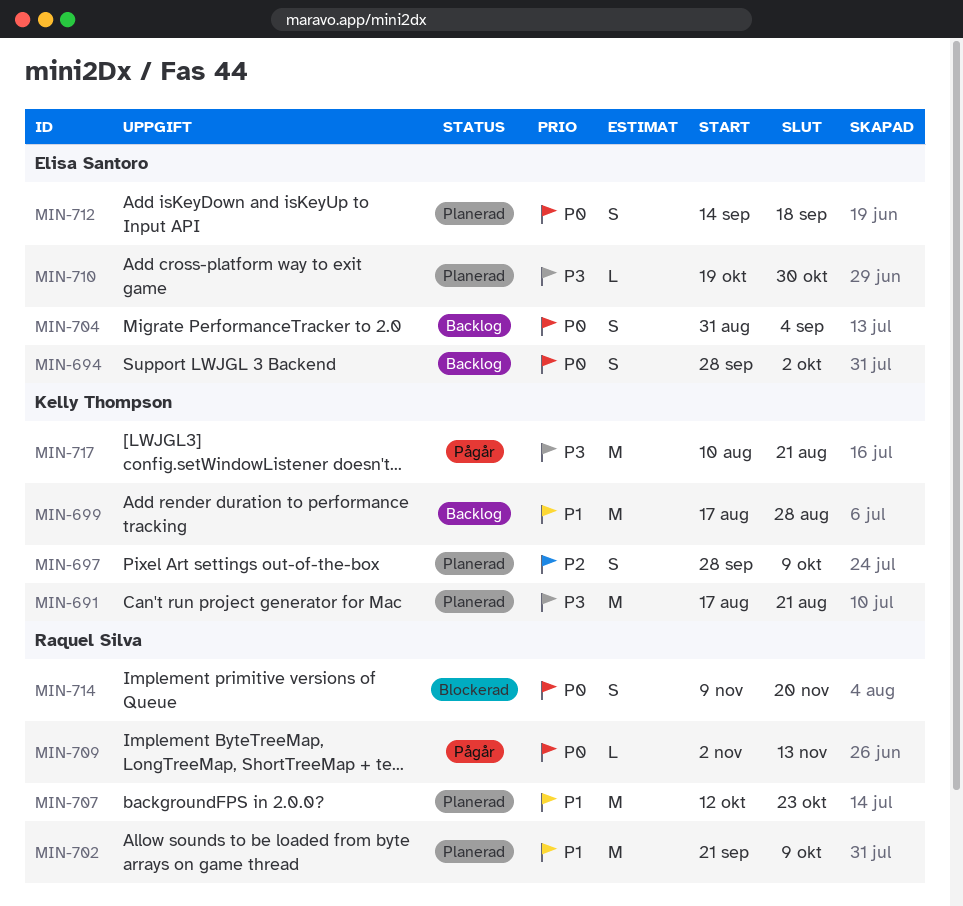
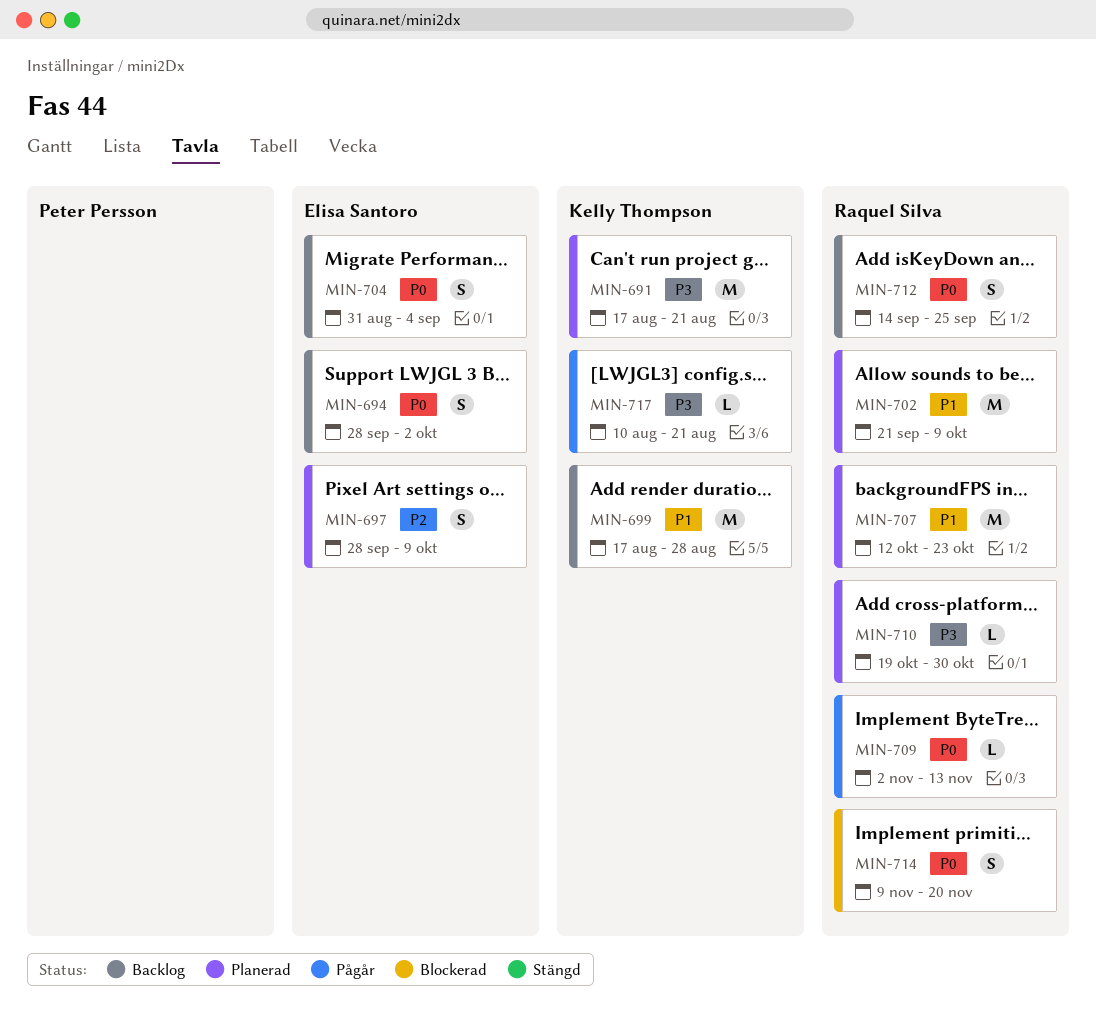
MIN-697, owner: Kelly Thompson -> Elisa Santoro
MIN-710, owner: Elisa Santoro -> Raquel Silva
MIN-712, status: Planerad -> Backlog
MIN-712, owner: Elisa Santoro -> Raquel Silva
MIN-712, due: Sep 18 -> Sep 25
MIN-717, estimate: M -> L

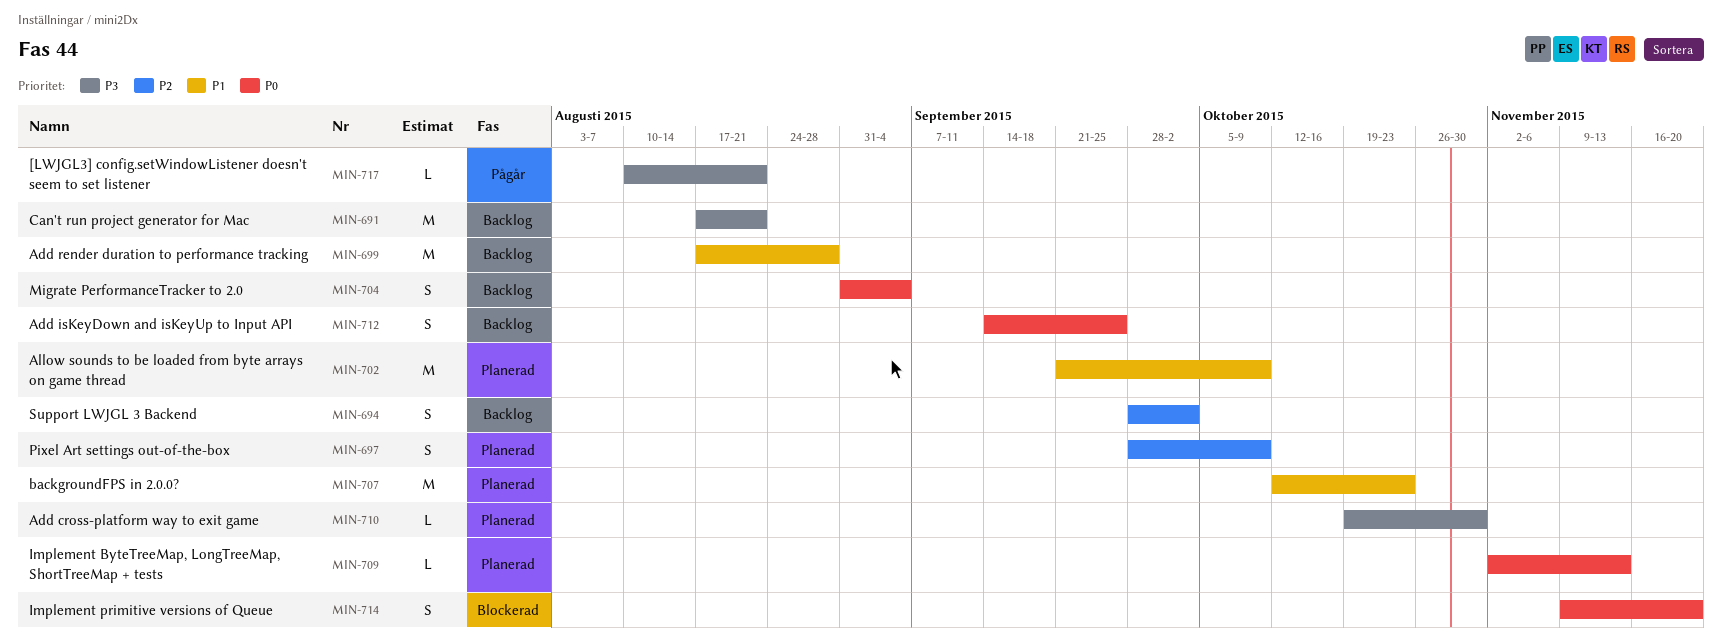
MIN-691, status: Planerad -> Backlog
MIN-694, priority: P0 -> P2
MIN-709, status: Pågår -> Planerad

